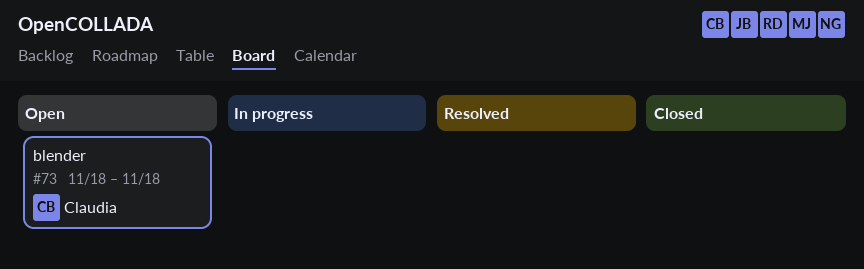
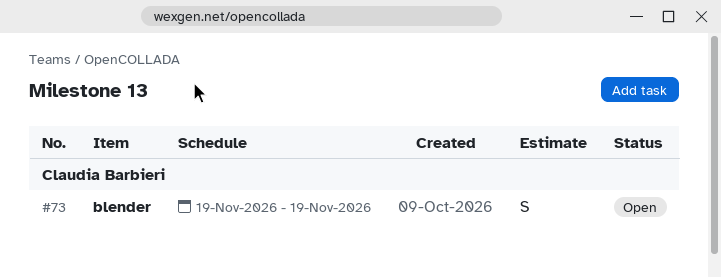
#73, start: Nov 18 -> Nov 19
#73, due: Nov 18 -> Nov 19

